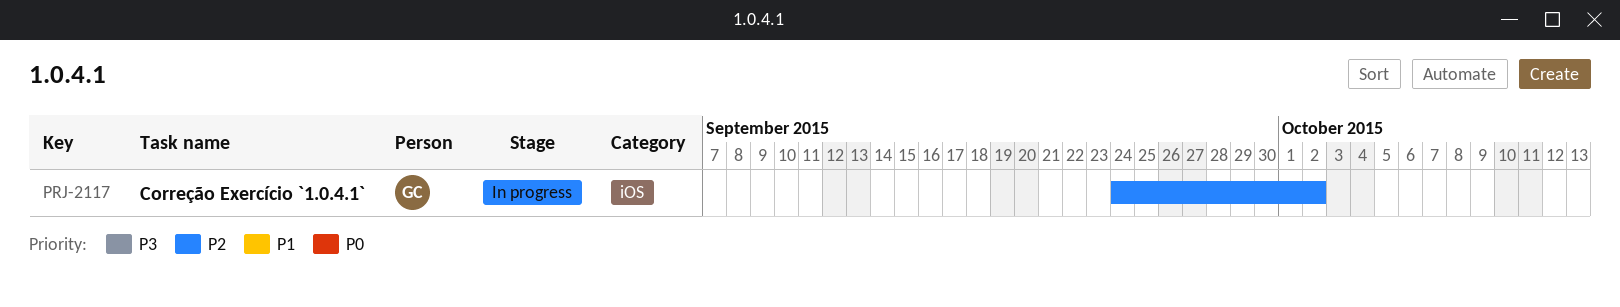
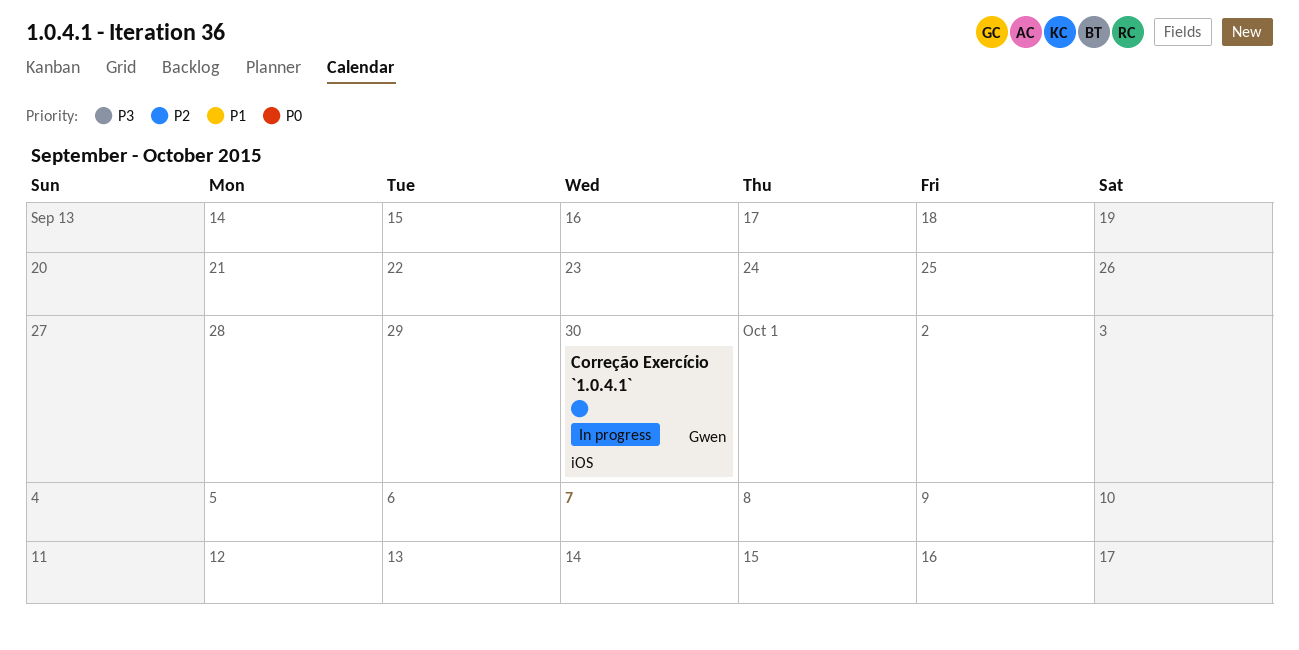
Correção Exercício `1.0.4.1`, due: Oct 2 -> Sep 30

